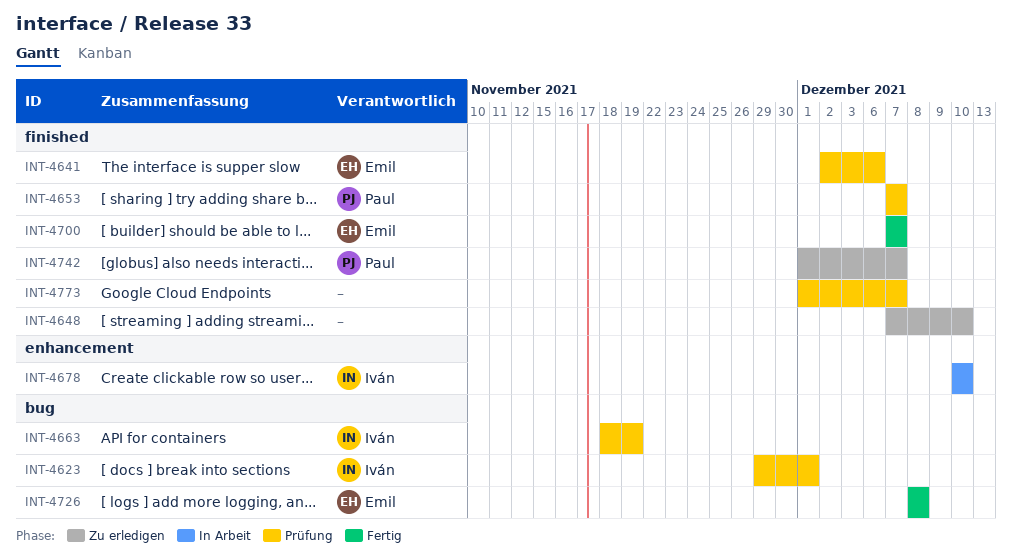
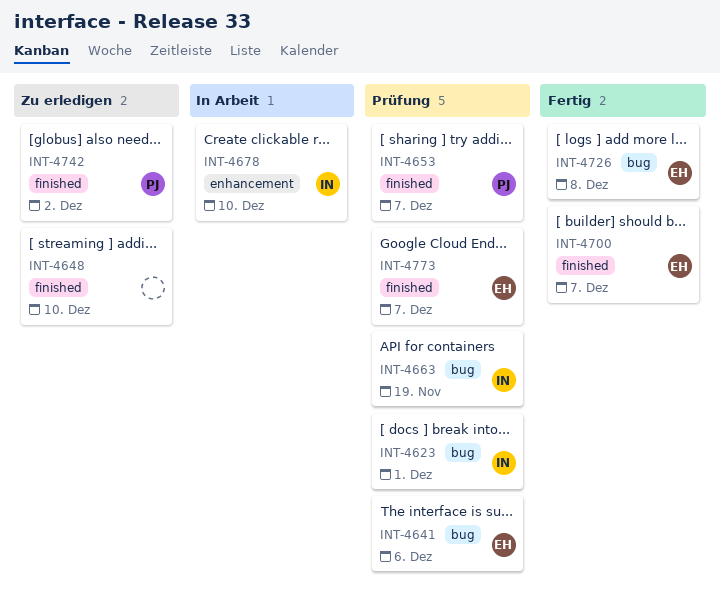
INT-4641, label: finished -> bug
INT-4742, due: Dec 7 -> Dec 2
INT-4773, owner: none -> Emil

